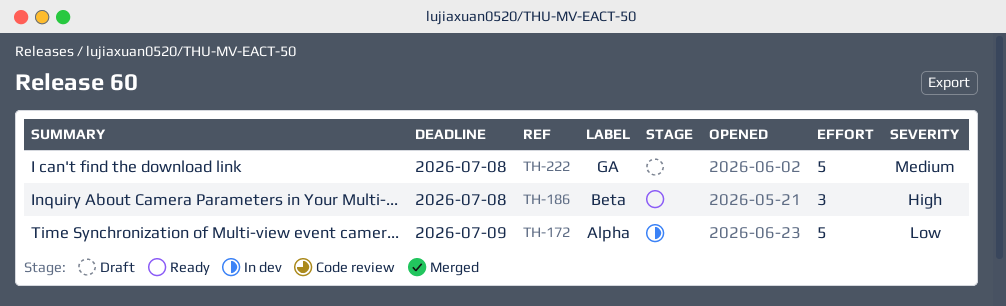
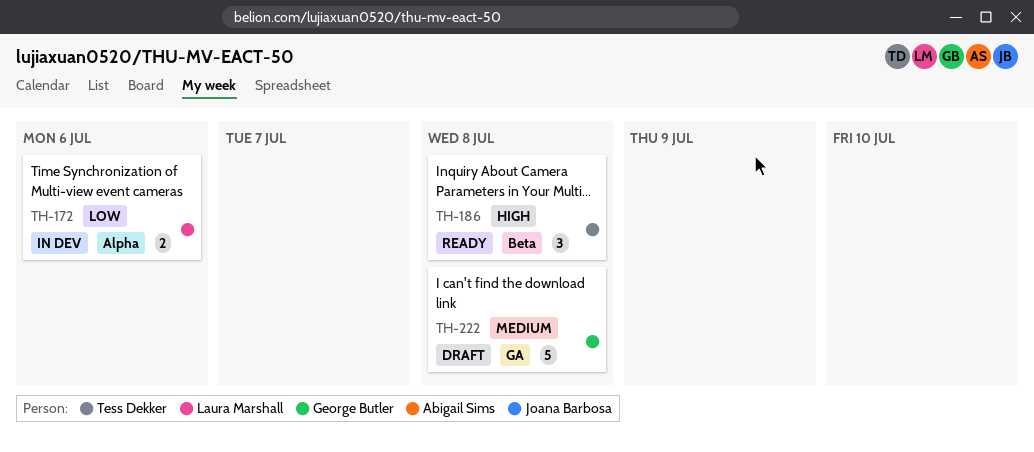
TH-172, estimate: 5 -> 2
TH-172, due: Jul 9 -> Jul 6

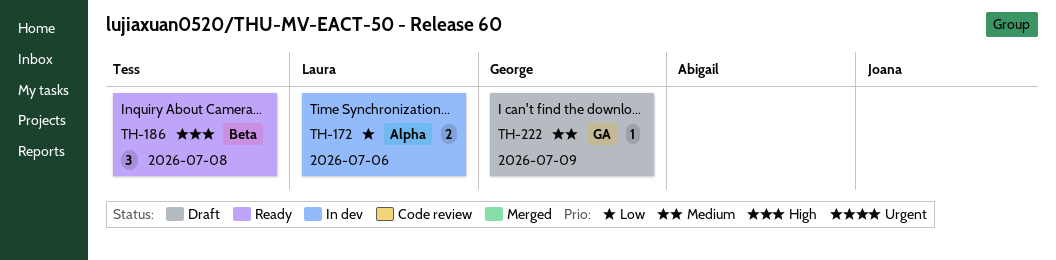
TH-222, estimate: 5 -> 1
TH-222, due: Jul 8 -> Jul 9

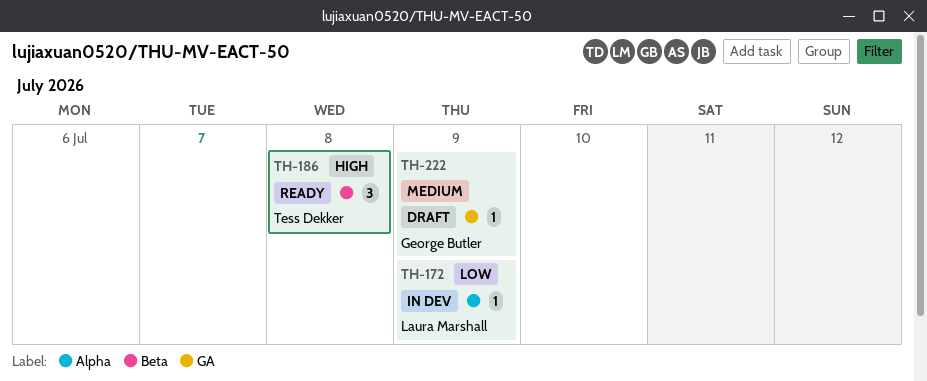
TH-172, estimate: 2 -> 1
TH-172, due: Jul 6 -> Jul 9

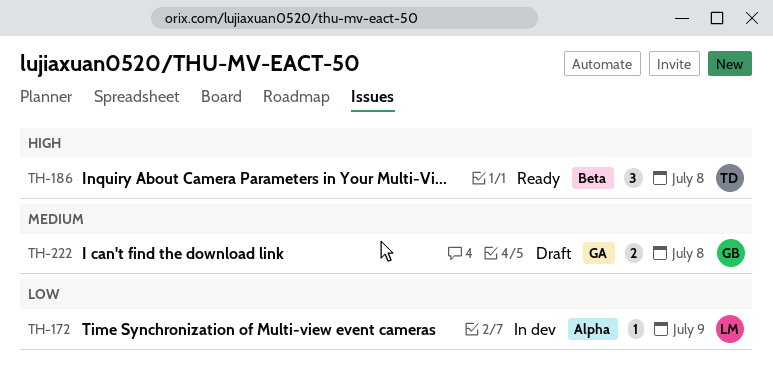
TH-222, estimate: 1 -> 2
TH-222, due: Jul 9 -> Jul 8

